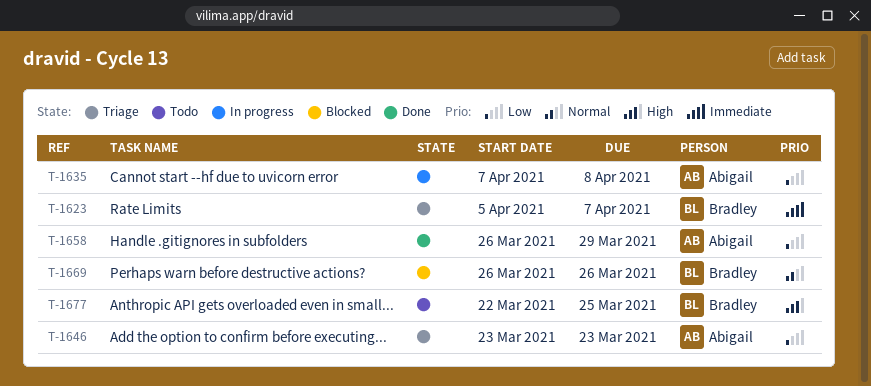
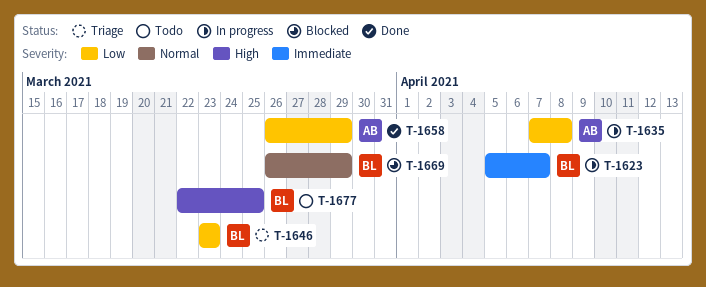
T-1623, status: Triage -> In progress
T-1646, owner: Abigail -> Bradley
T-1669, due: Mar 26 -> Mar 29

